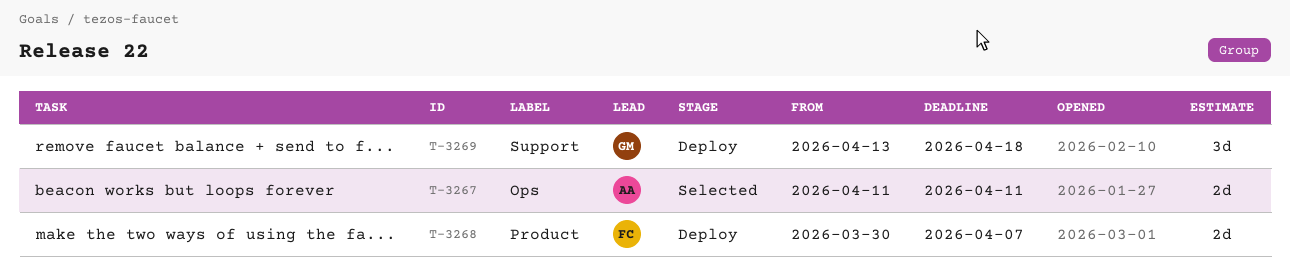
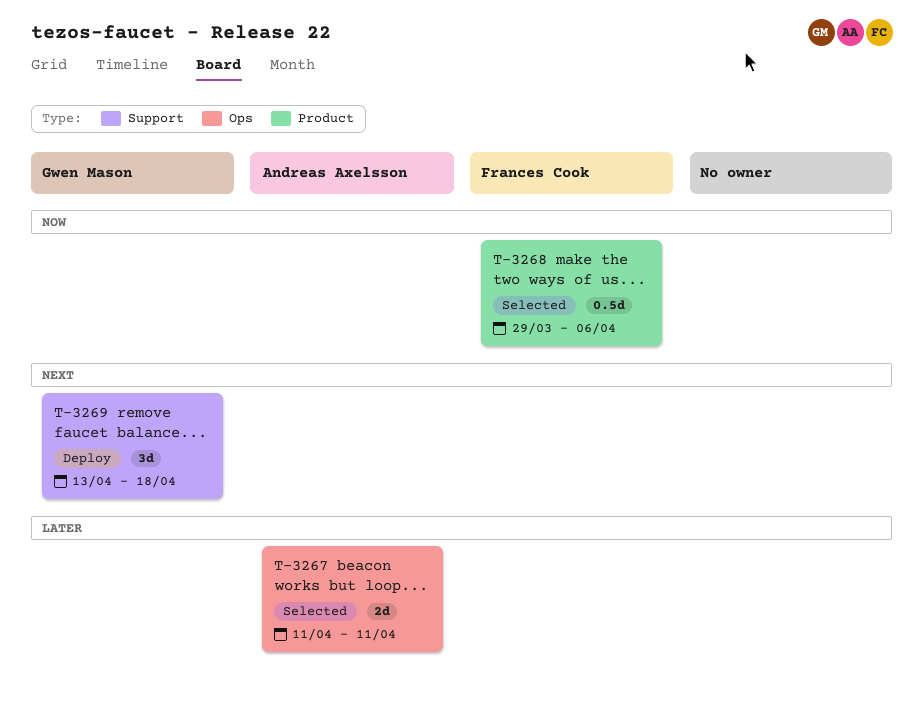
T-3268, status: Deploy -> Selected
T-3268, estimate: 2d -> 0.5d
T-3268, start: Mar 30 -> Mar 29
T-3268, due: Apr 7 -> Apr 6

